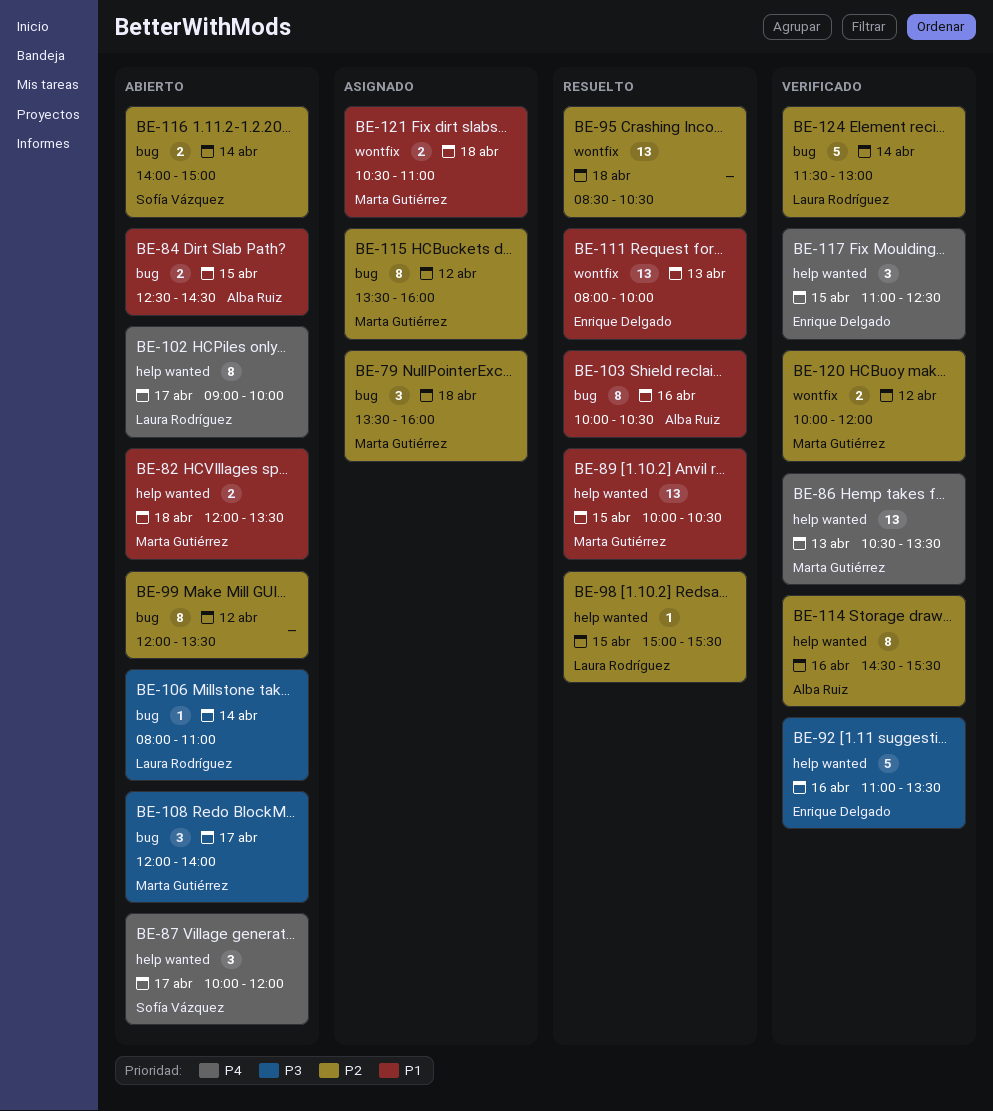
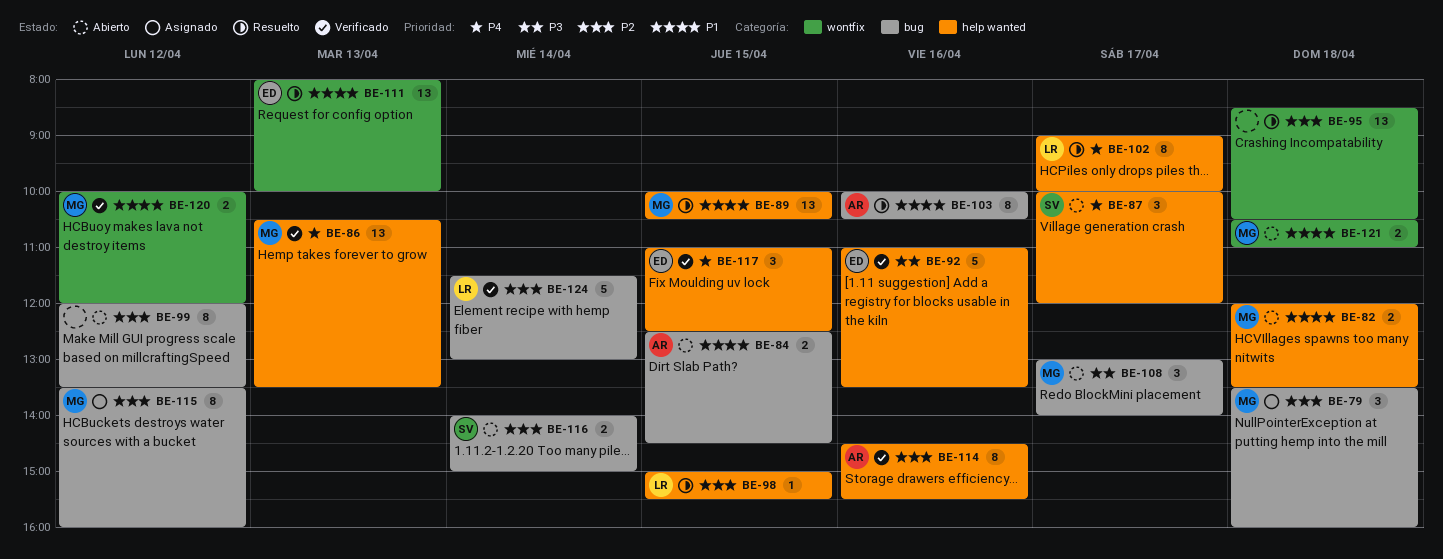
BE-102, status: Abierto -> Resuelto
BE-106: present -> none
BE-108, begins: 12:00 -> 13:00
BE-120, priority: P2 -> P1
BE-121, status: Asignado -> Abierto

